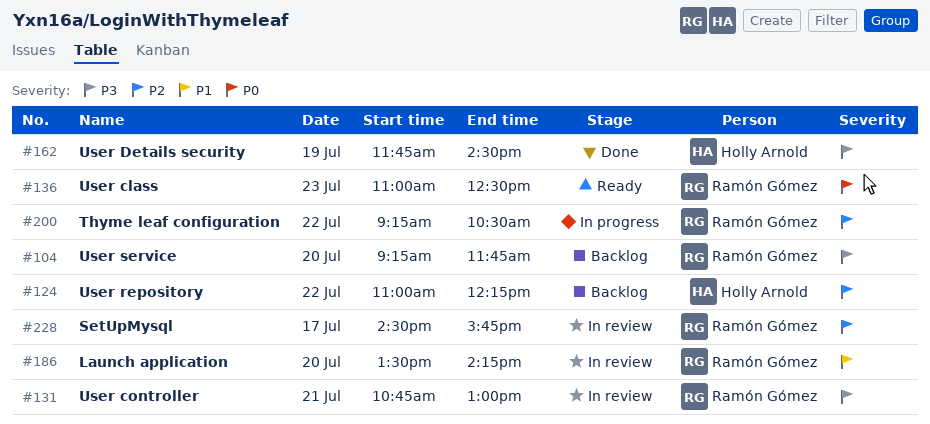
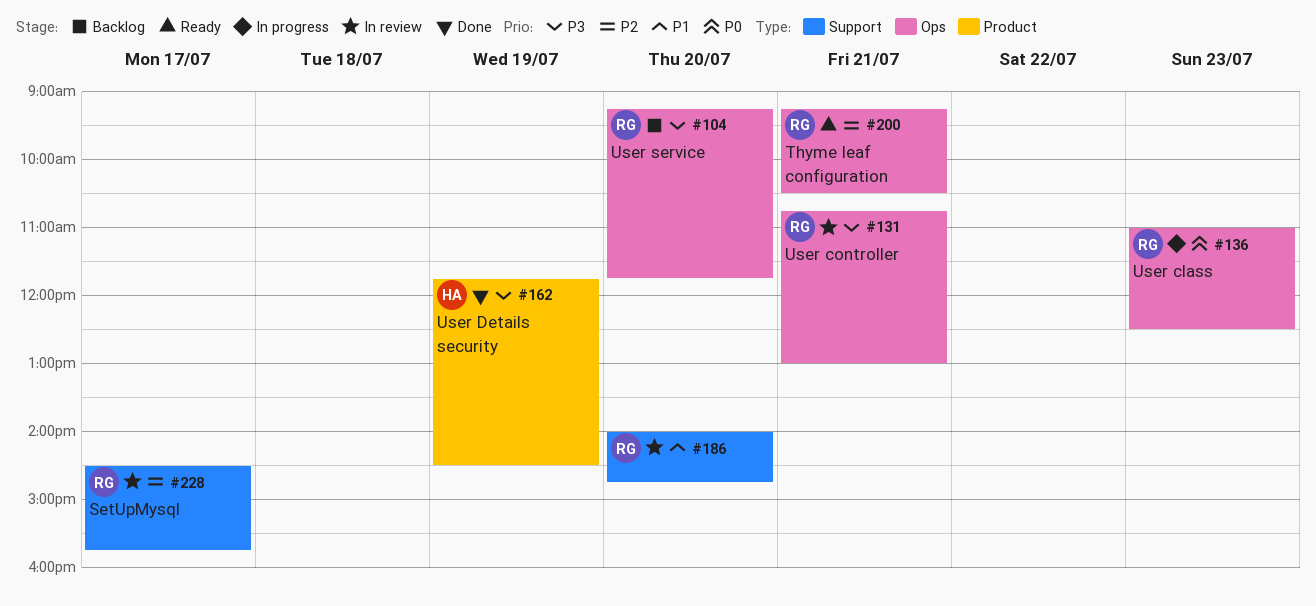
#124: present -> none
#136, status: Ready -> In progress
#186, begins: 13:30 -> 14:00
#186, ends: 14:15 -> 14:45
#200, status: In progress -> Ready
#200, day: Jul 22 -> Jul 21

